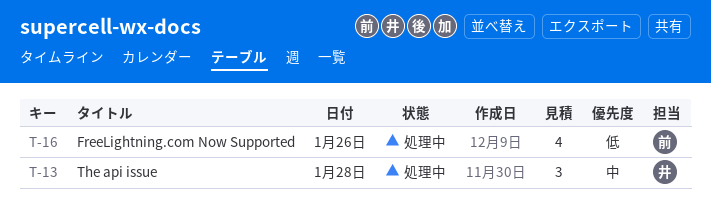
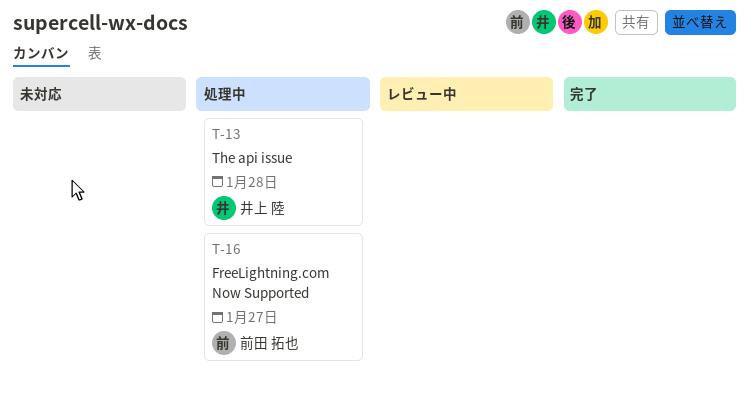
T-16, day: Jan 26 -> Jan 27

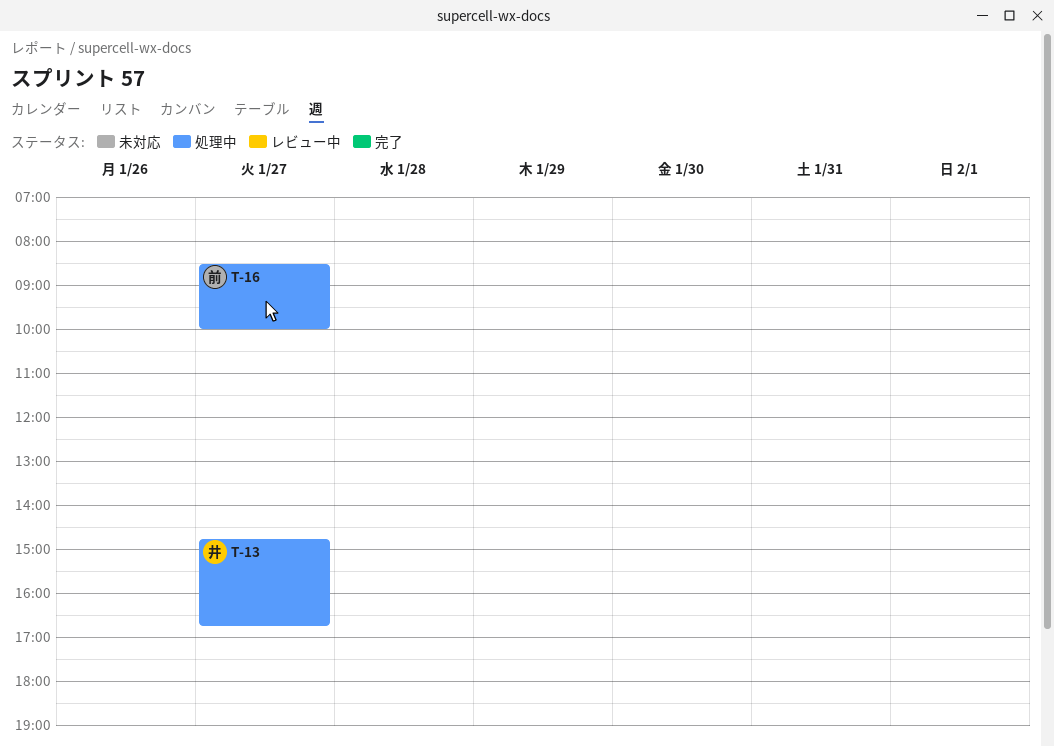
T-13, day: Jan 28 -> Jan 27

